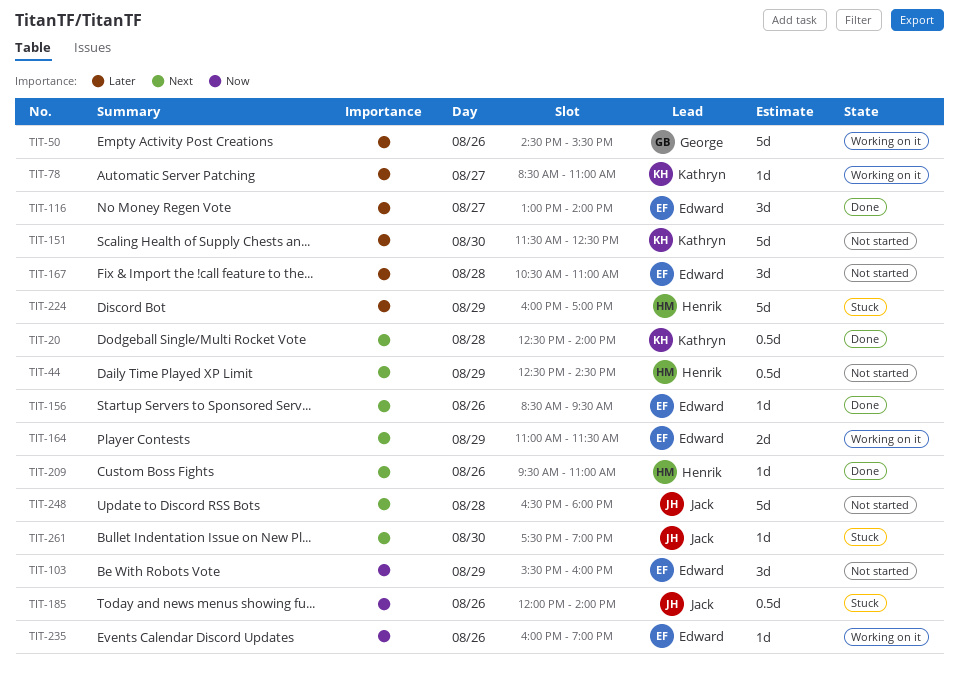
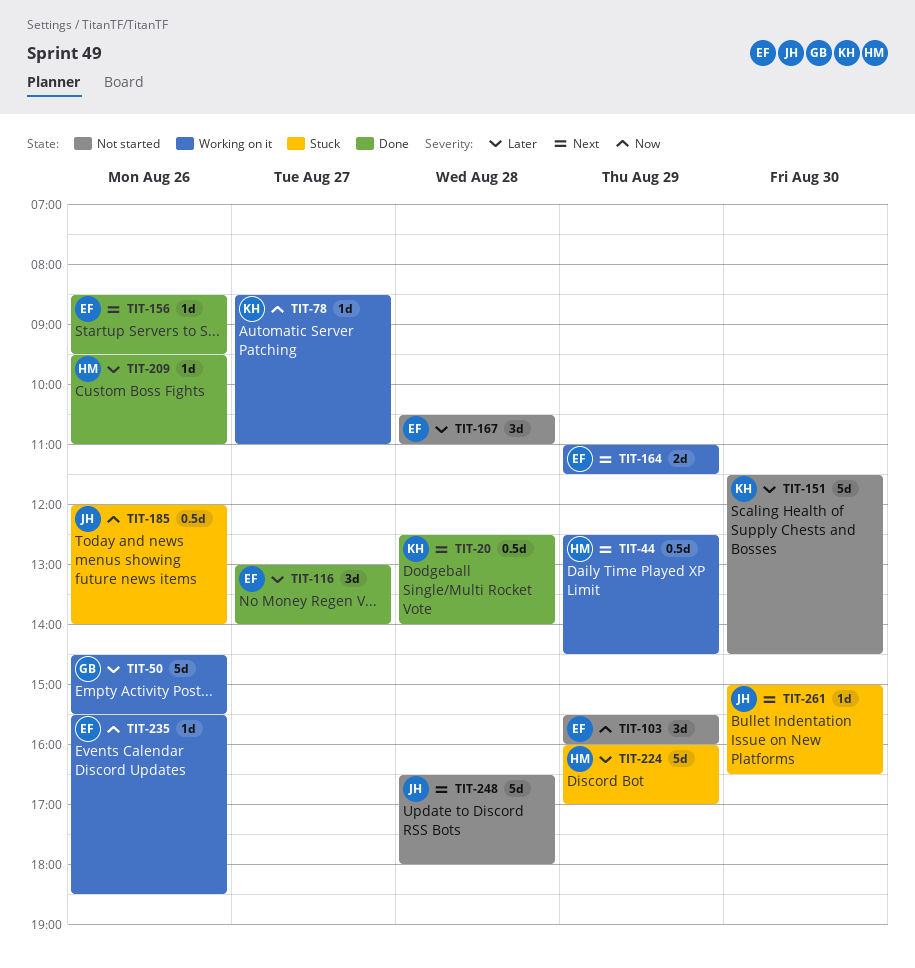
TIT-44, status: Not started -> Working on it
TIT-78, priority: Later -> Now
TIT-151, ends: 12:30 -> 14:30
TIT-209, priority: Next -> Later
TIT-235, begins: 16:00 -> 15:30
TIT-235, ends: 19:00 -> 18:30
TIT-261, begins: 17:30 -> 15:00
TIT-261, ends: 19:00 -> 16:30

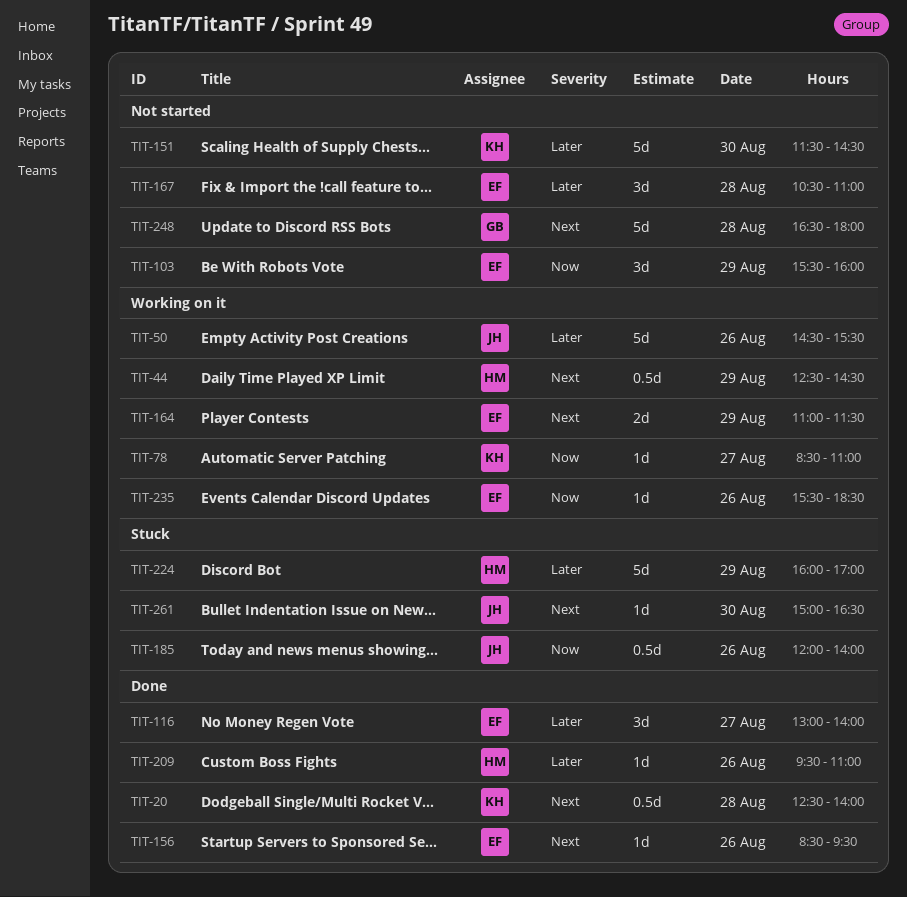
TIT-50, owner: GB -> JH
TIT-248, owner: JH -> GB

